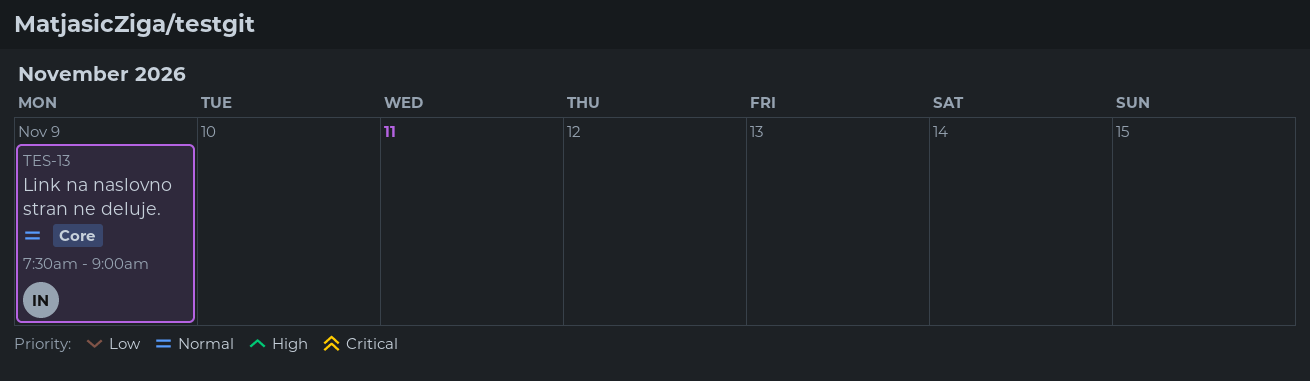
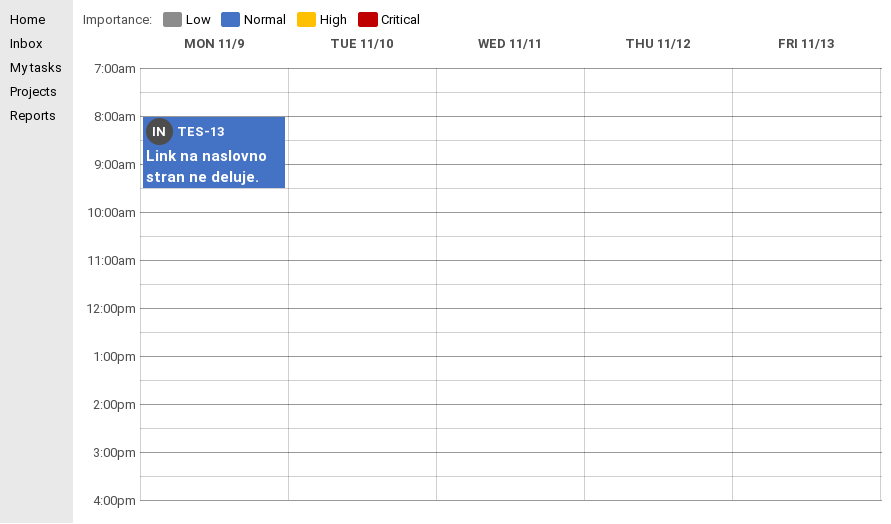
TES-13, begins: 07:30 -> 08:00
TES-13, ends: 09:00 -> 09:30

